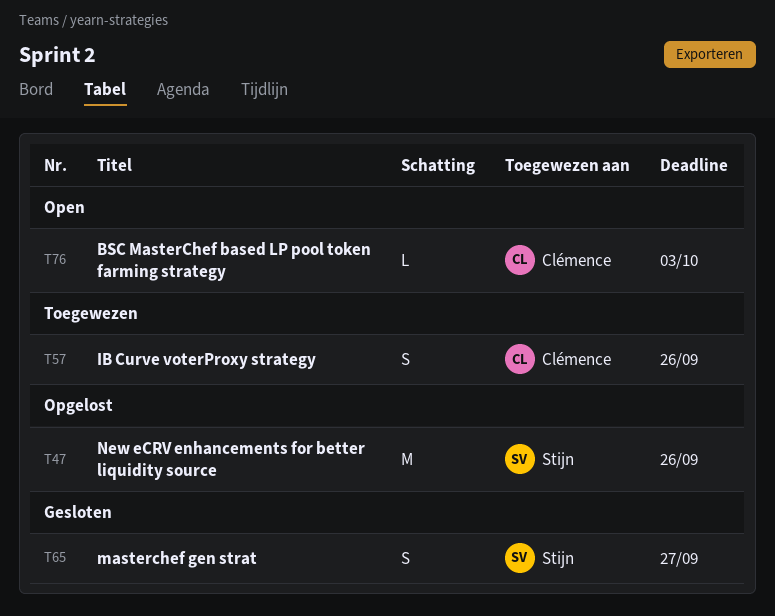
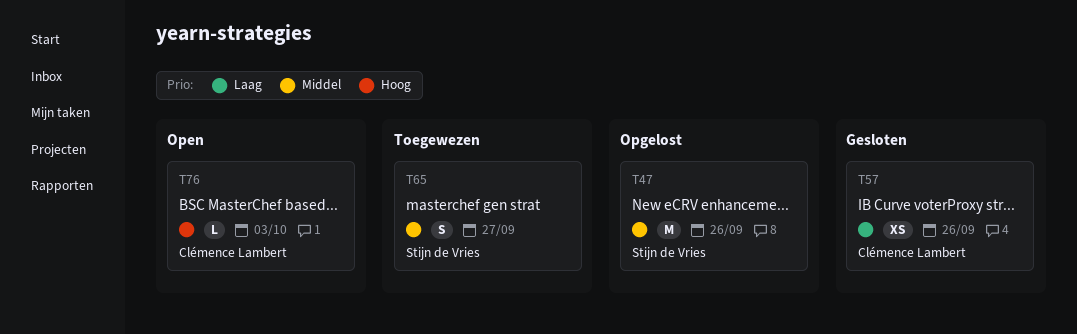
T57, status: Toegewezen -> Gesloten
T57, estimate: S -> XS
T65, status: Gesloten -> Toegewezen

